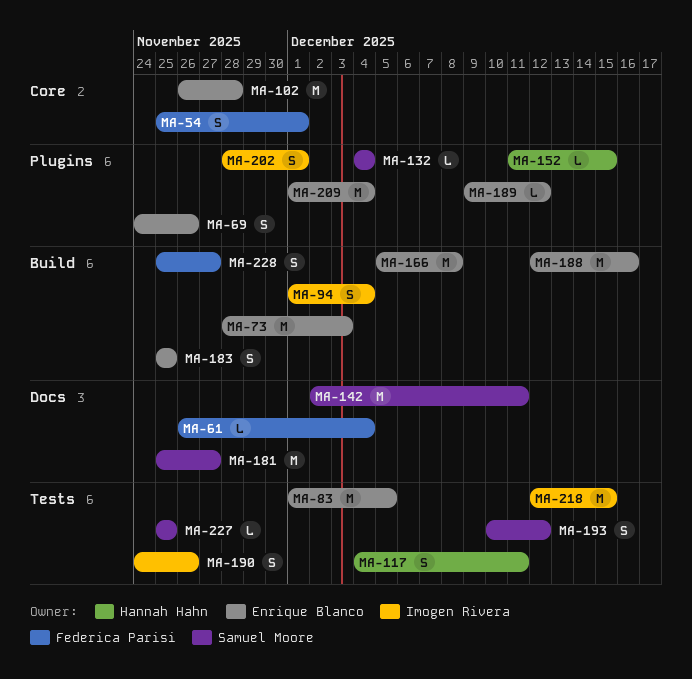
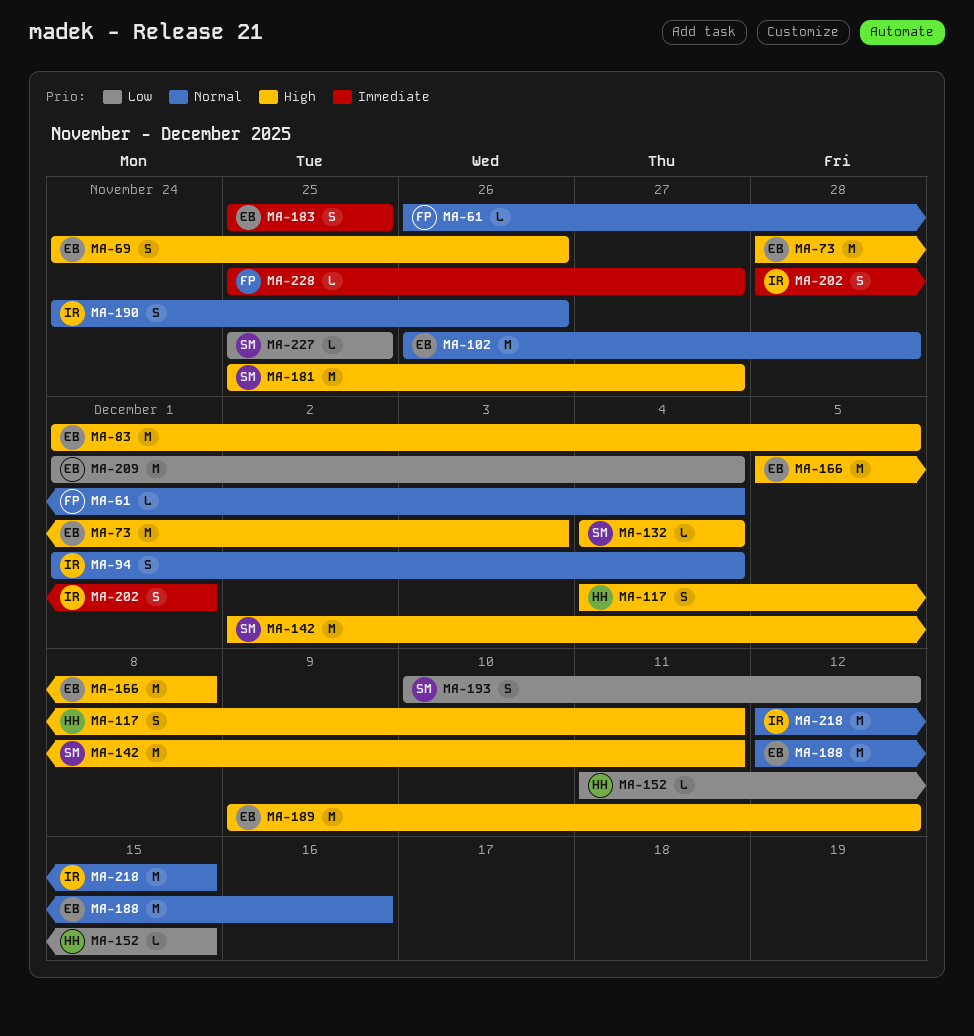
MA-54: present -> none
MA-189, estimate: L -> M
MA-228, estimate: S -> L

